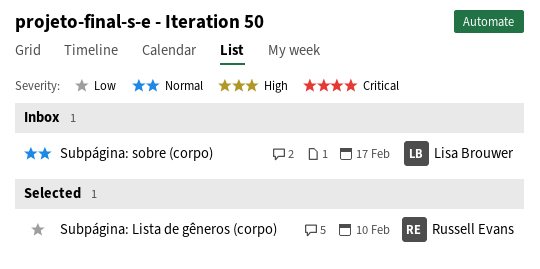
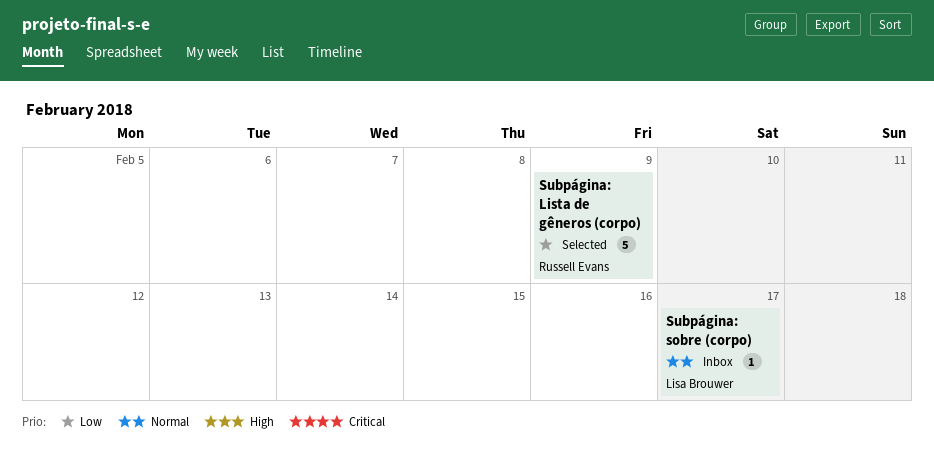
Subpágina: Lista de gêneros (corpo), due: Feb 10 -> Feb 9

